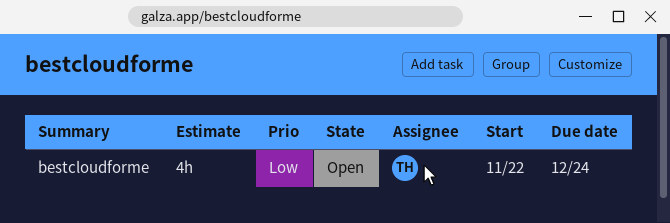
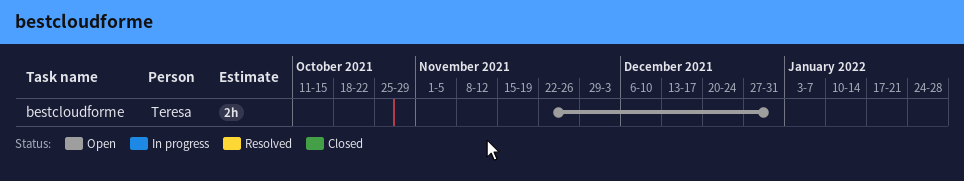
bestcloudforme, estimate: 4h -> 2h
bestcloudforme, due: Dec 24 -> Dec 31

